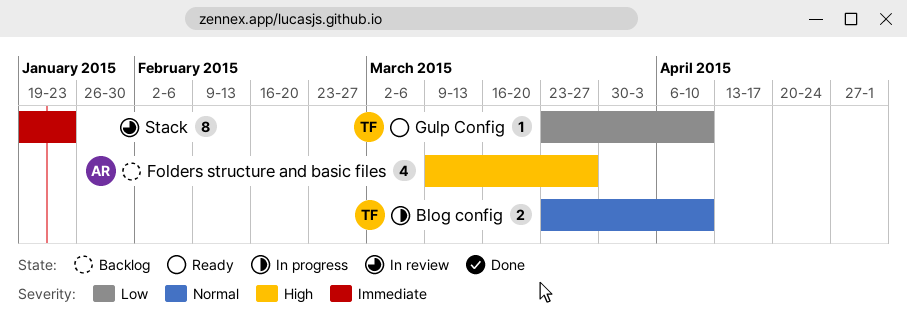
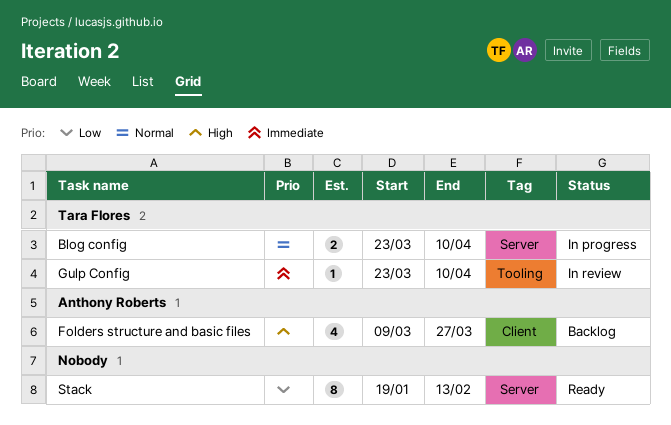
Gulp Config, status: Ready -> In review
Gulp Config, priority: Low -> Immediate
Stack, status: In review -> Ready
Stack, priority: Immediate -> Low
Stack, due: Jan 23 -> Feb 13

